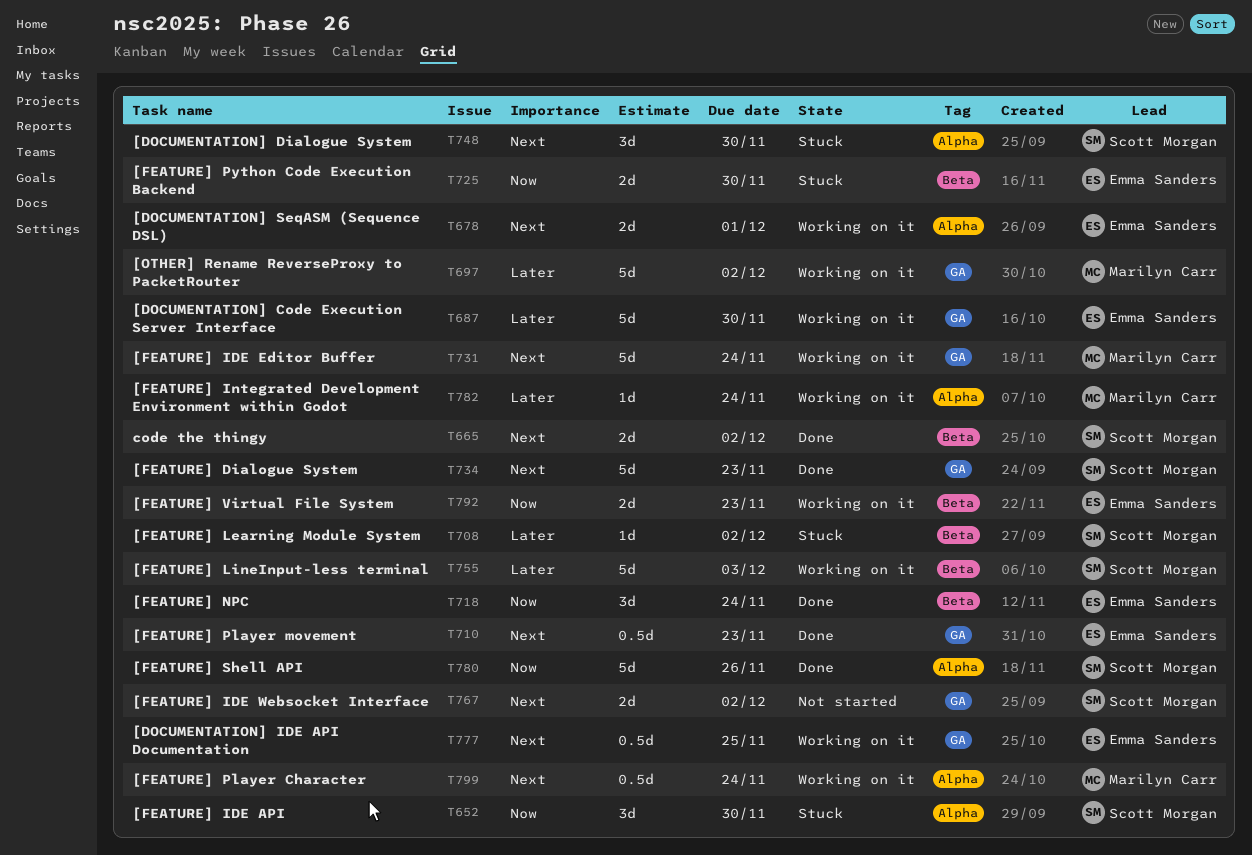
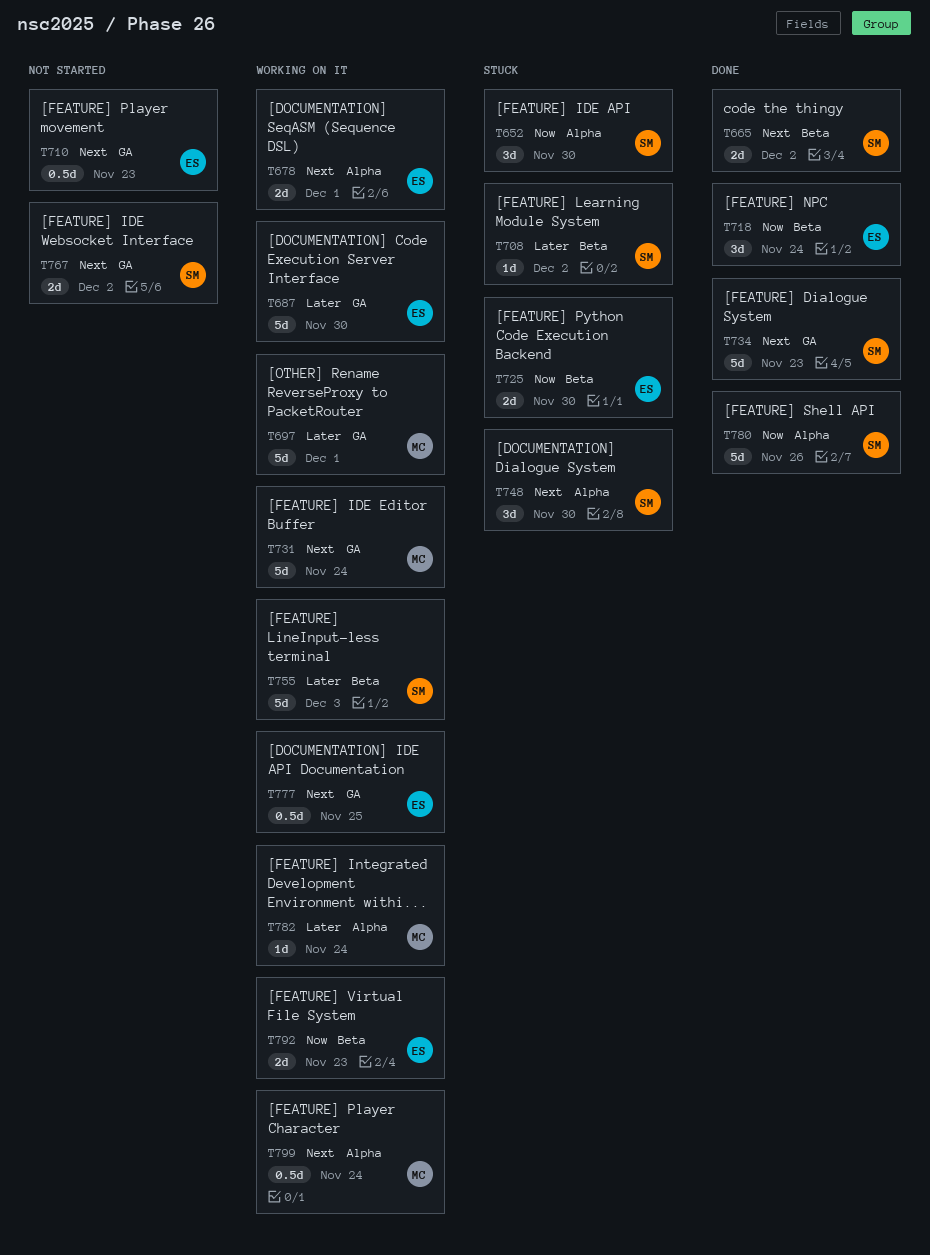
T697, due: Dec 2 -> Dec 1
T710, status: Done -> Not started

